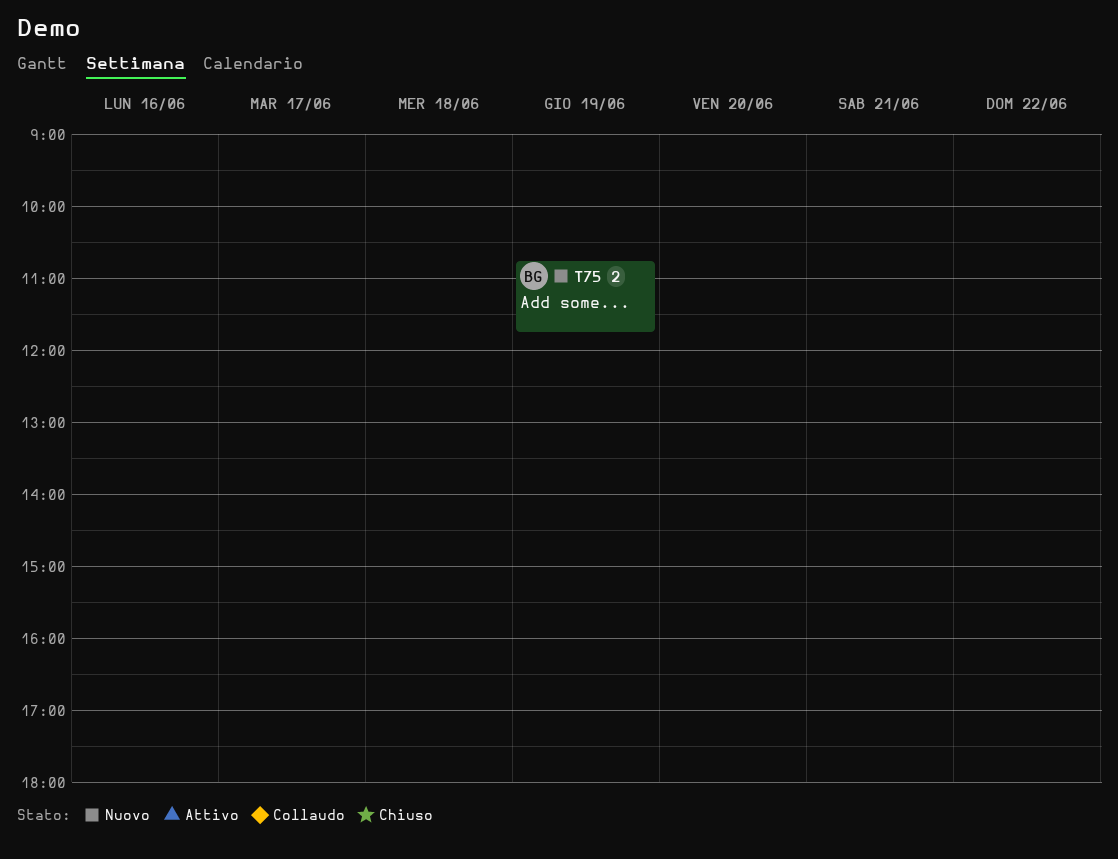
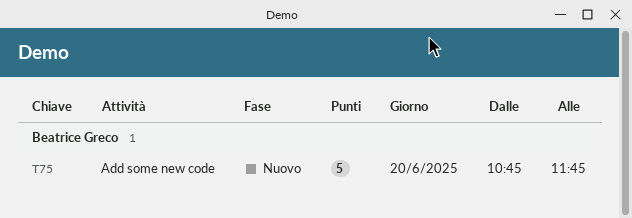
T75, estimate: 2 -> 5
T75, day: Jun 19 -> Jun 20

